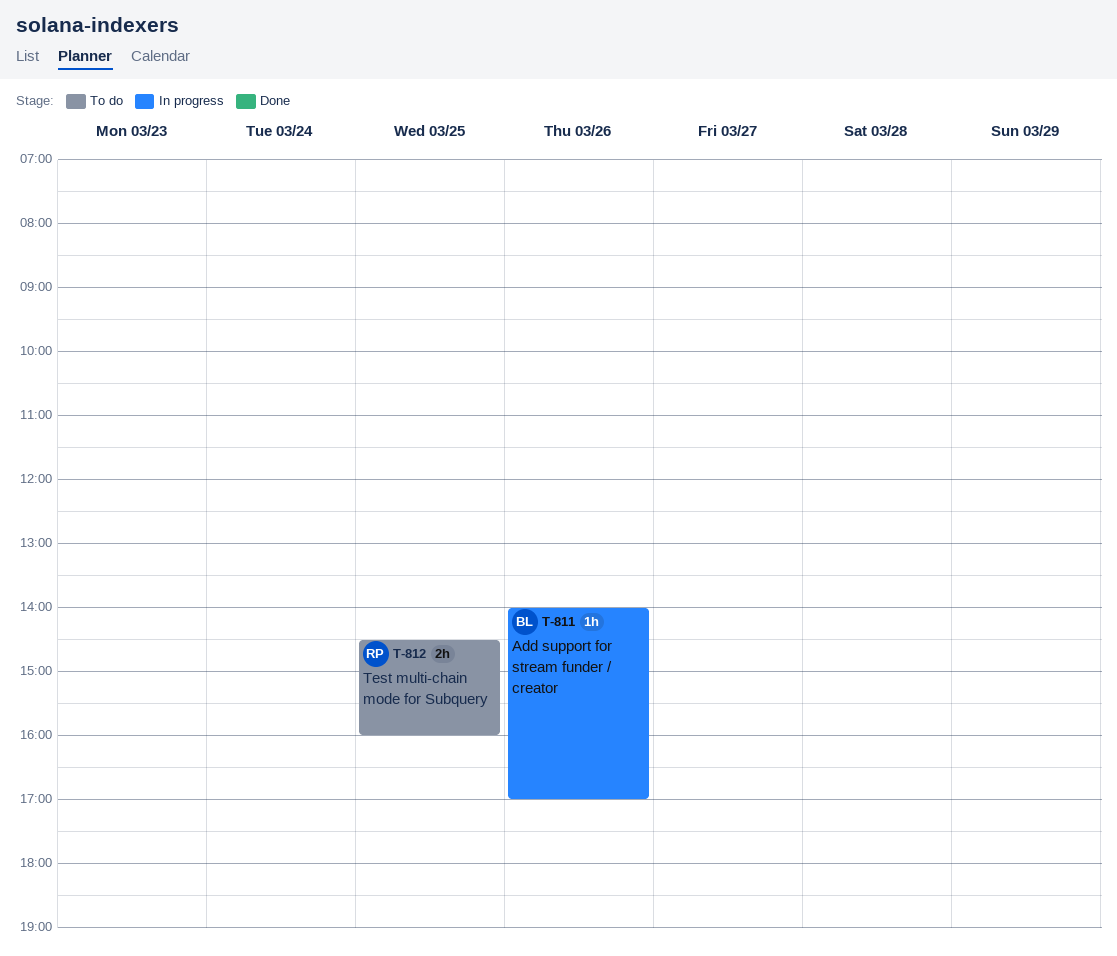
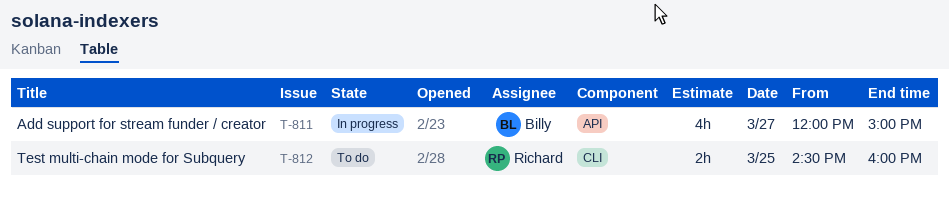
T-811, estimate: 1h -> 4h
T-811, day: Mar 26 -> Mar 27
T-811, begins: 14:00 -> 12:00
T-811, ends: 17:00 -> 15:00

